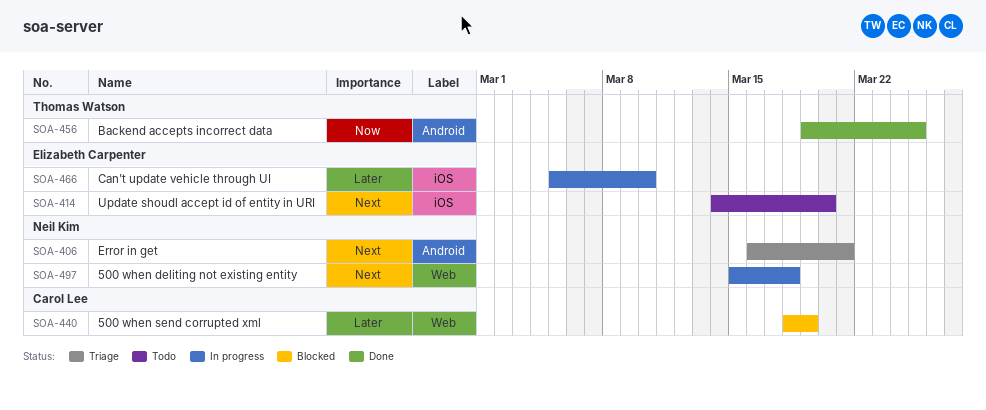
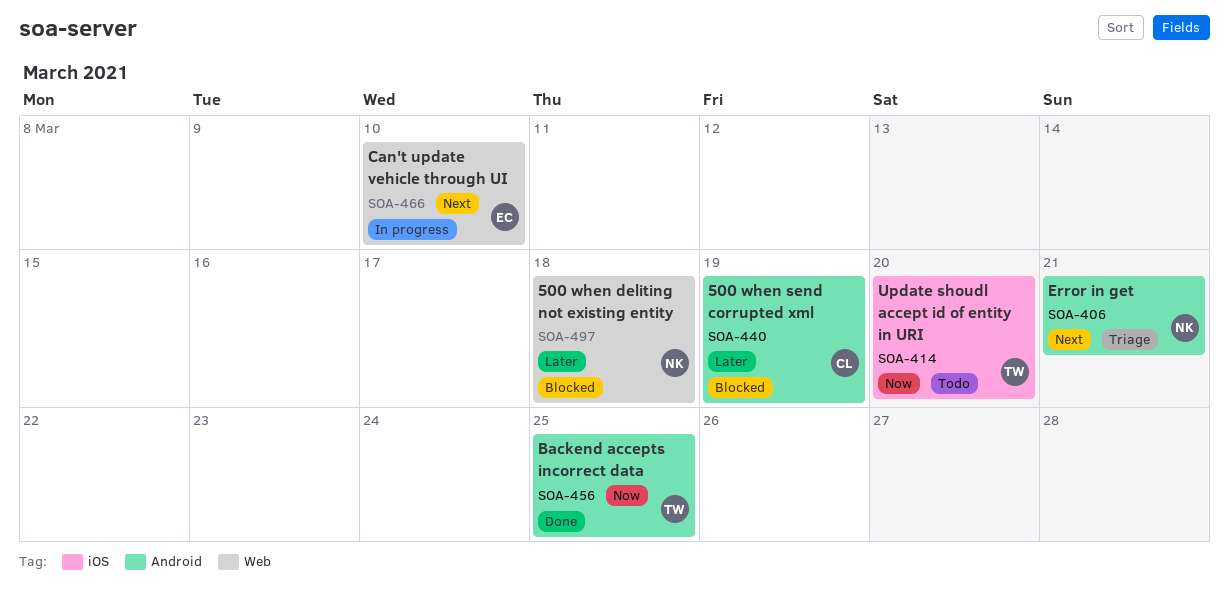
SOA-414, owner: Elizabeth Carpenter -> Thomas Watson
SOA-414, priority: Next -> Now
SOA-440, label: Web -> Android
SOA-466, priority: Later -> Next
SOA-466, label: iOS -> Web
SOA-497, status: In progress -> Blocked
SOA-497, priority: Next -> Later

